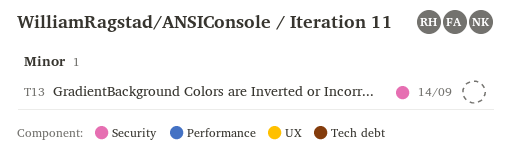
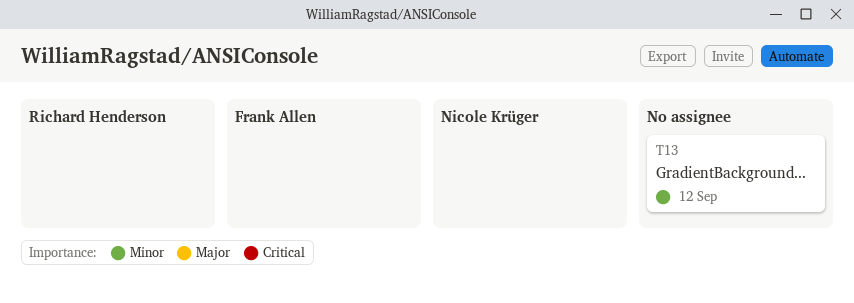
T13, due: Sep 14 -> Sep 12

